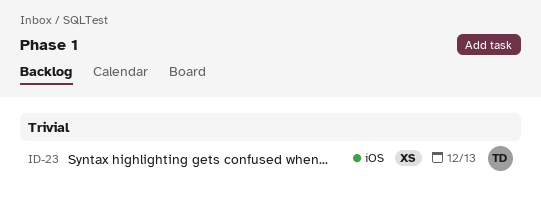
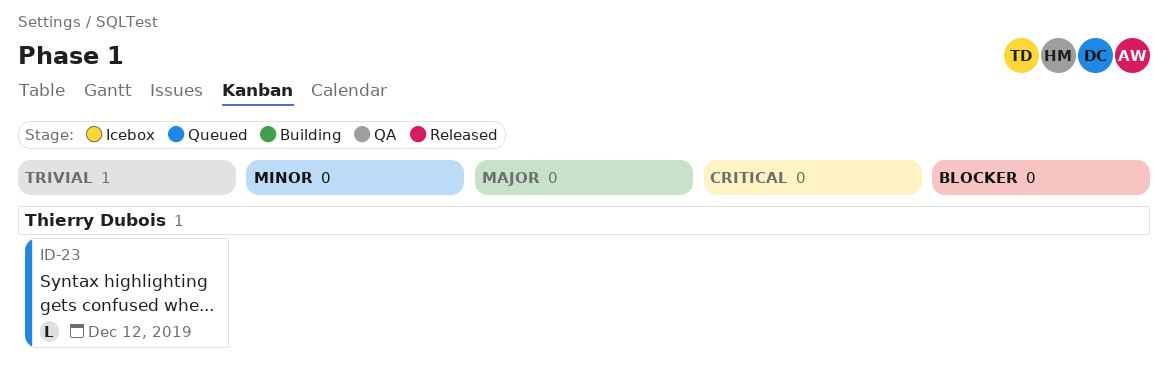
ID-23, estimate: XS -> L
ID-23, due: Dec 13 -> Dec 12

